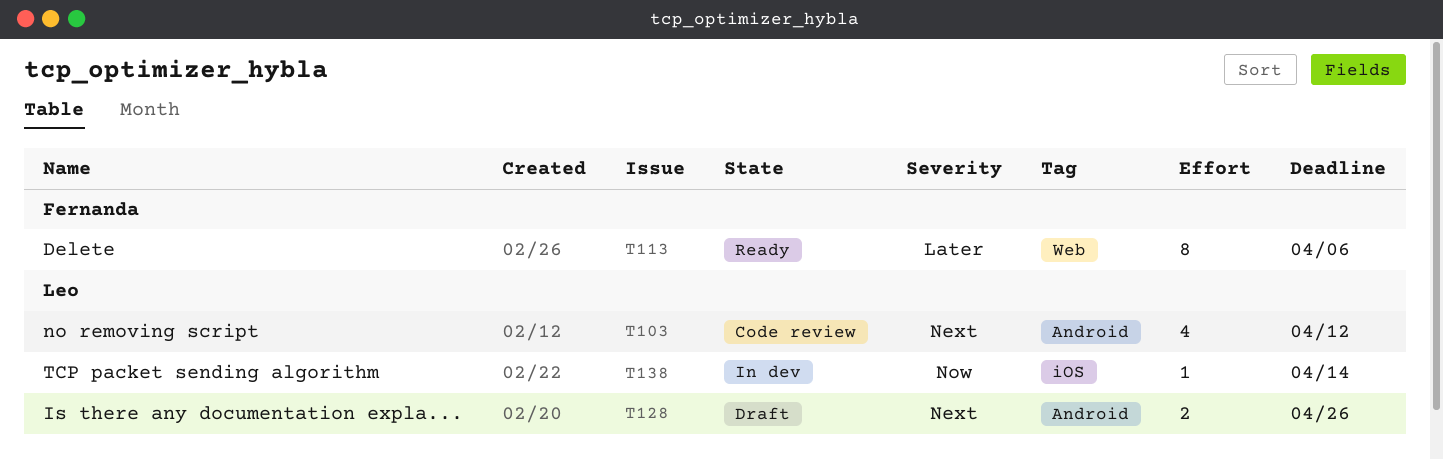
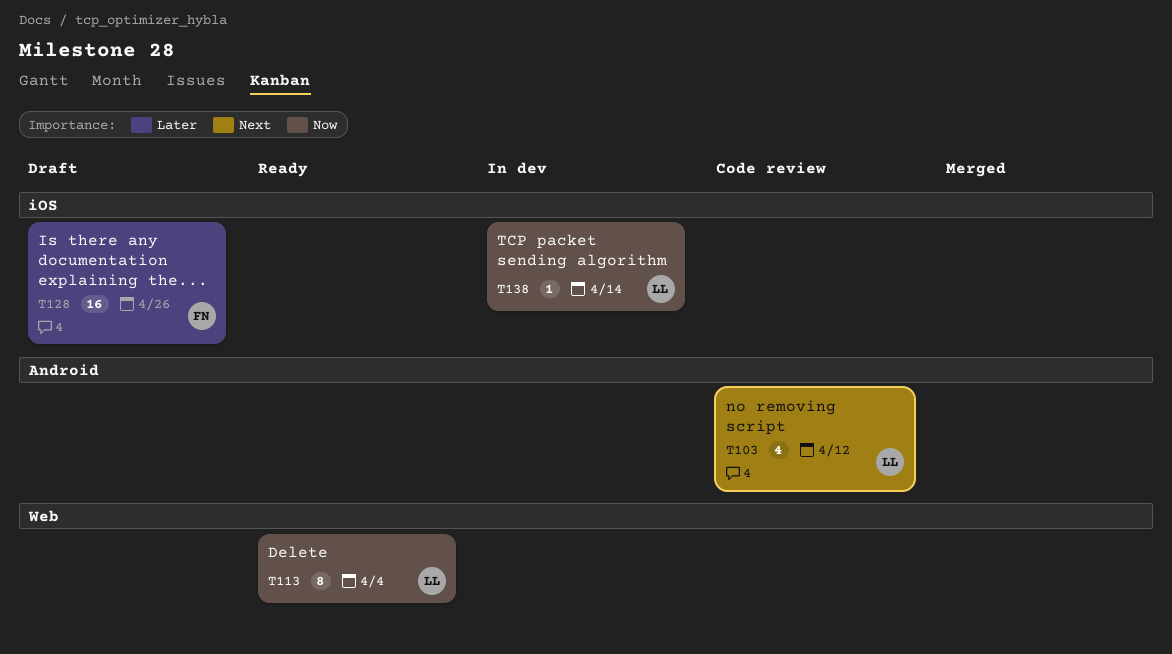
T113, owner: Fernanda -> Leo
T113, priority: Later -> Now
T113, due: Apr 6 -> Apr 4
T128, owner: Leo -> Fernanda
T128, priority: Next -> Later
T128, label: Android -> iOS
T128, estimate: 2 -> 16

